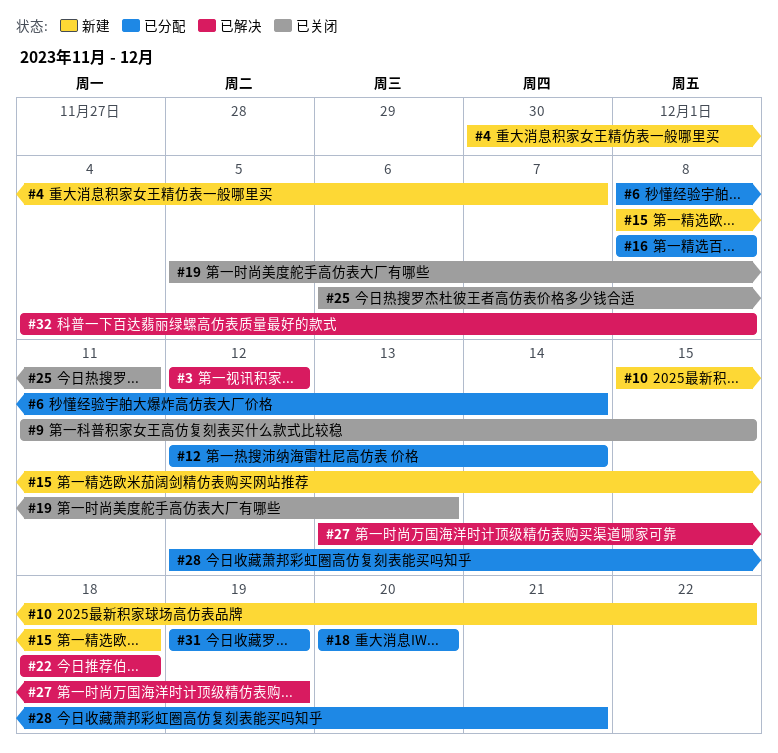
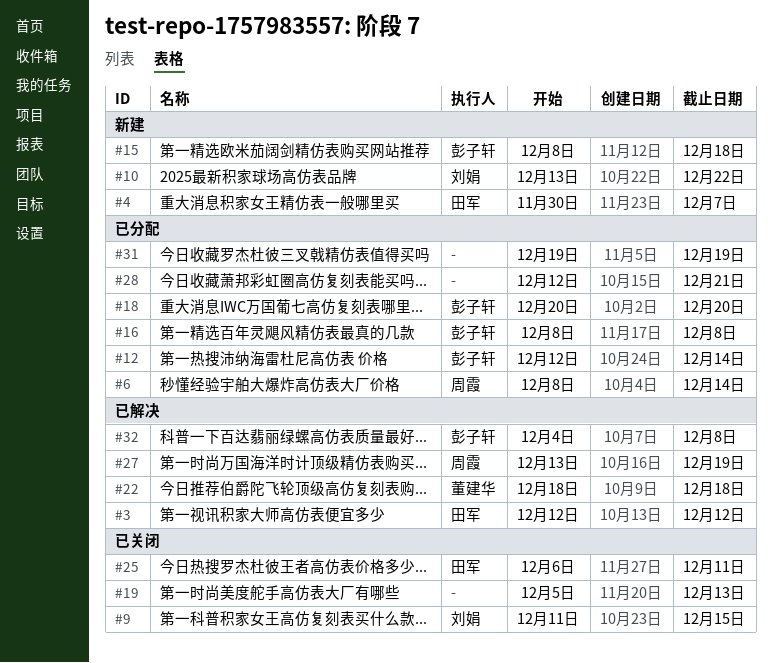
#10, start: Dec 15 -> Dec 13

